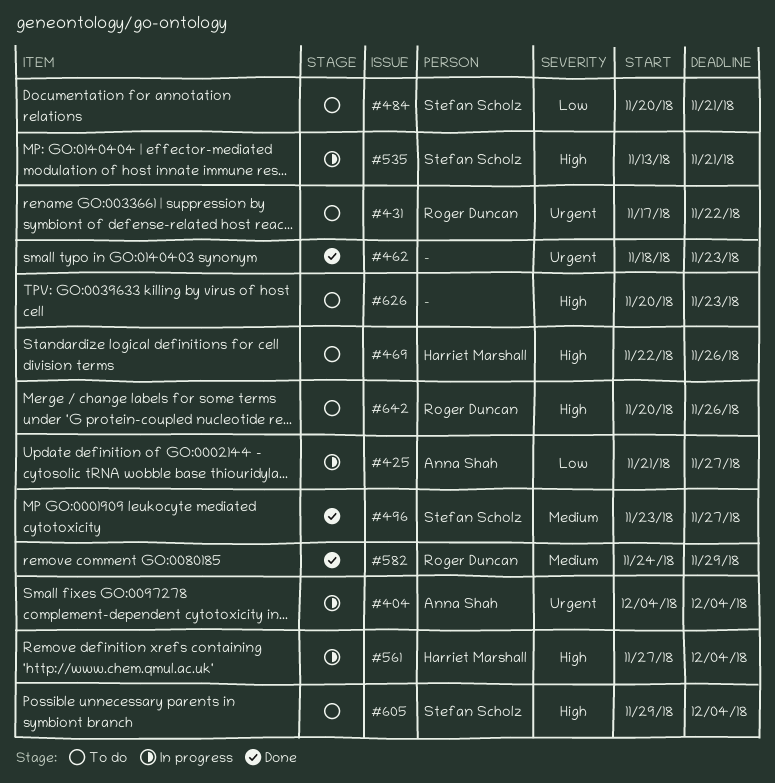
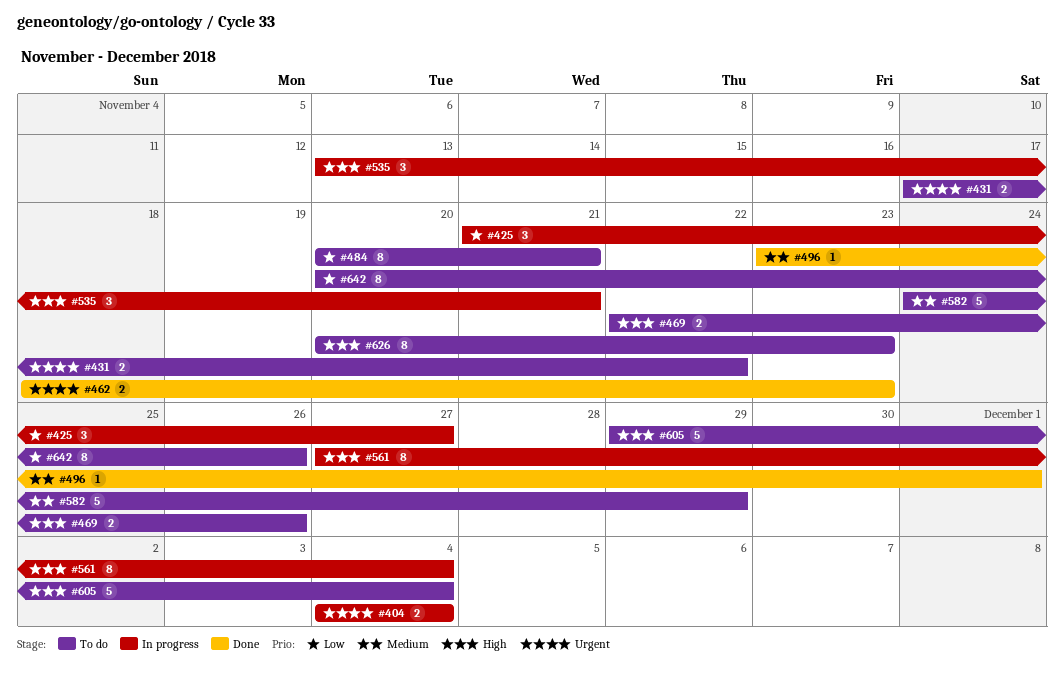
#496, due: Nov 27 -> Dec 1
#582, status: Done -> To do
#642, priority: High -> Low

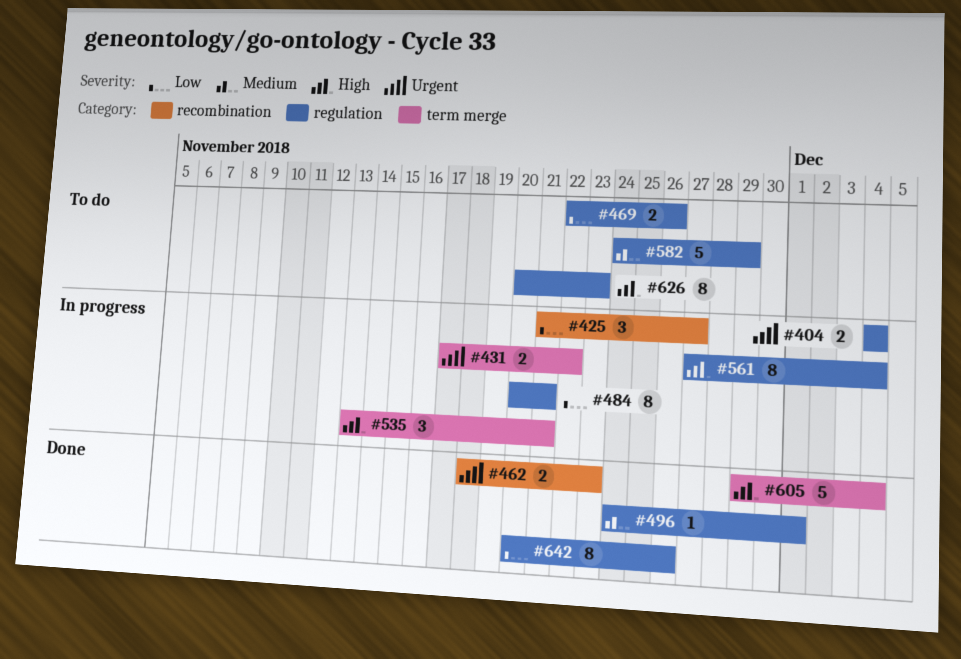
#431, status: To do -> In progress
#469, priority: High -> Low
#484, status: To do -> In progress
#496, start: Nov 23 -> Nov 24
#605, status: To do -> Done
#642, status: To do -> Done

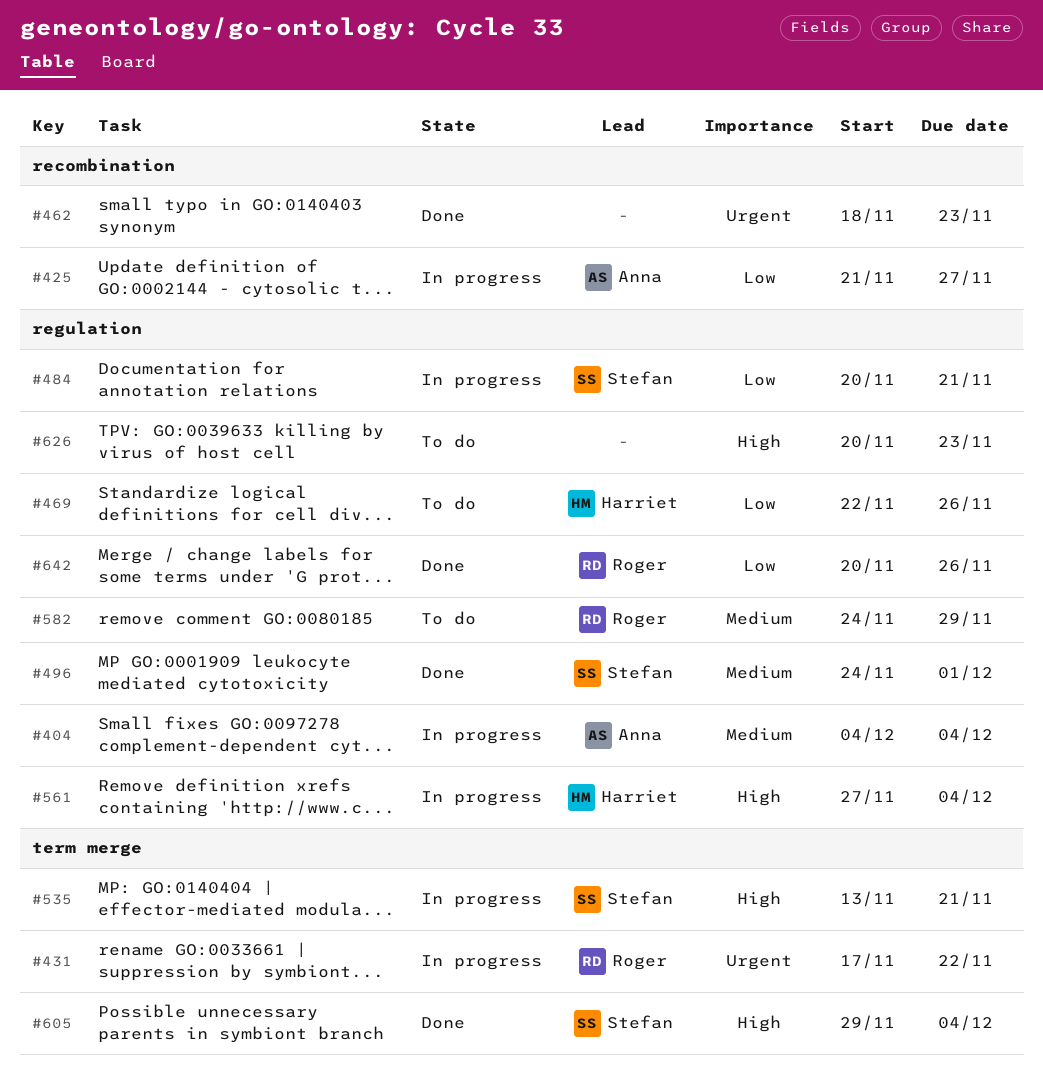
#404, priority: Urgent -> Medium

